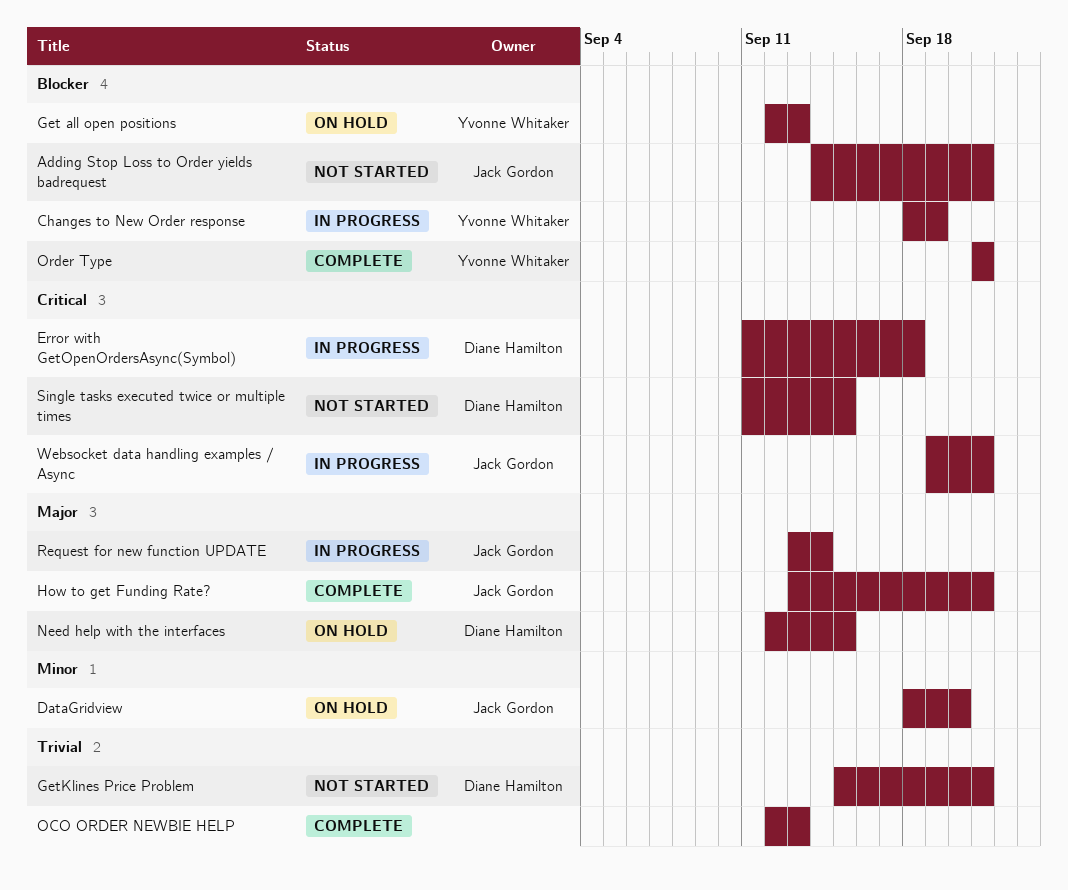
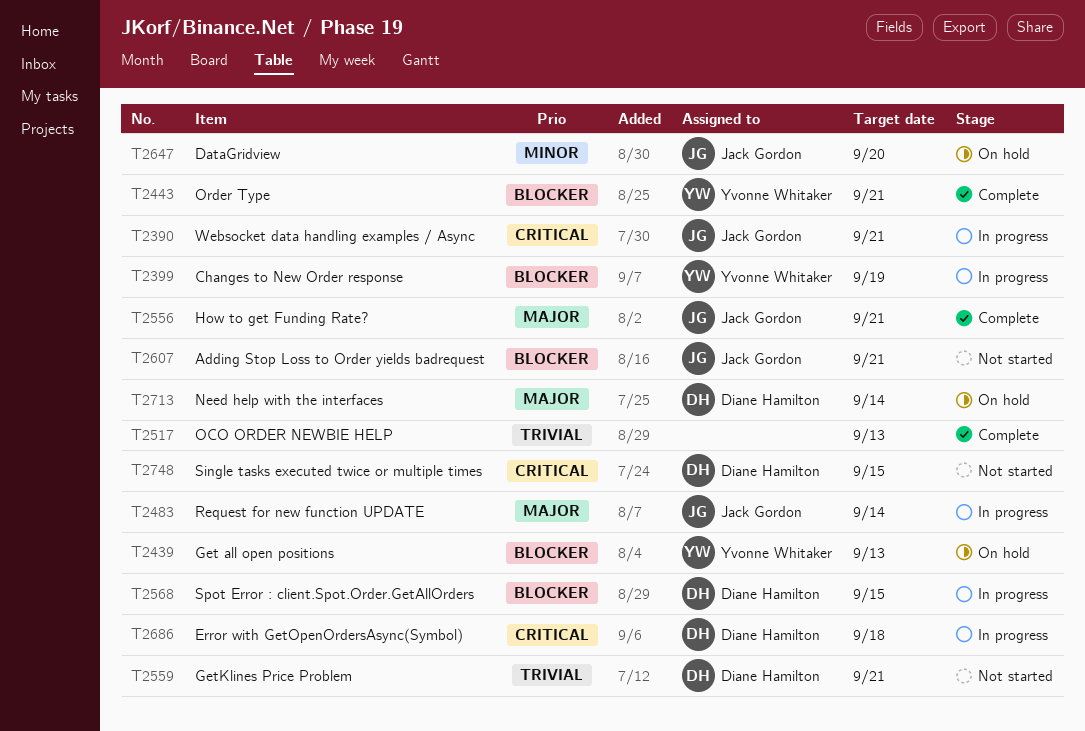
Need help with the interfaces, due: Sep 15 -> Sep 14
Spot Error : client.Spot.Order.GetAllOrders: none -> present

